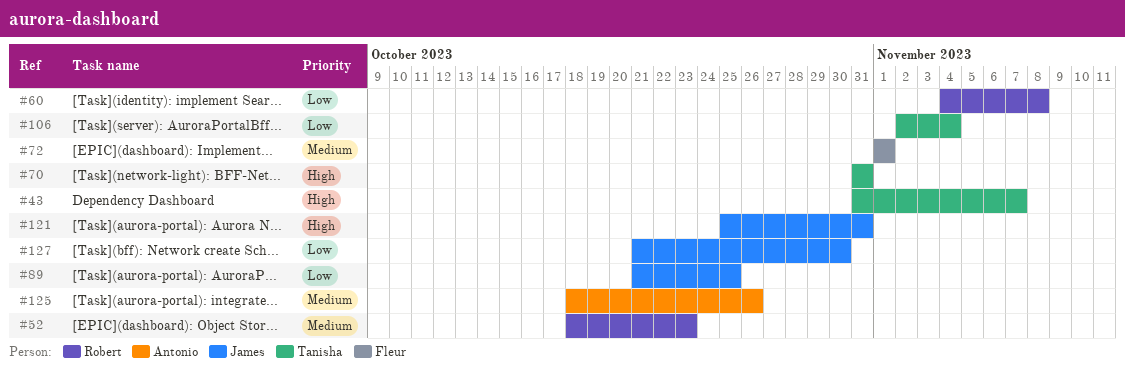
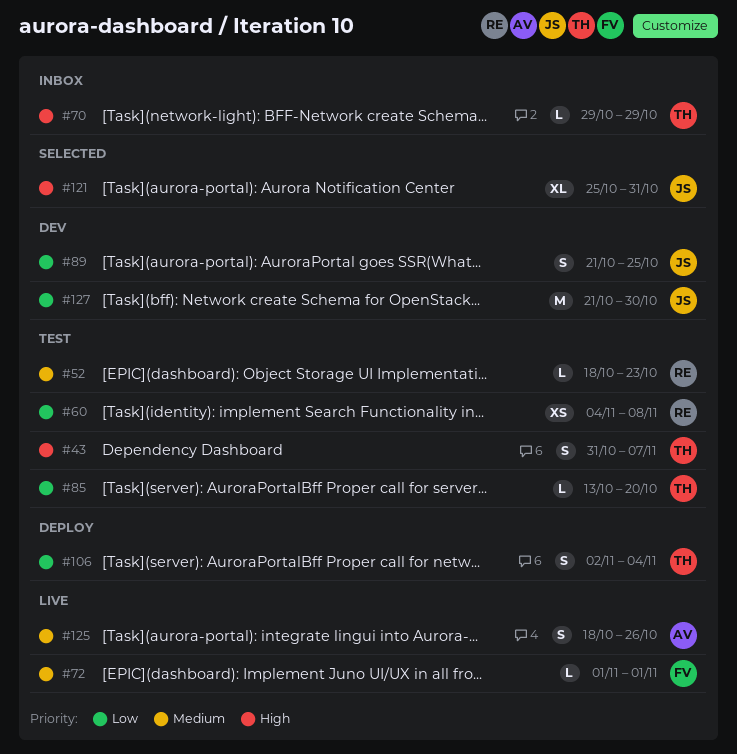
#70, start: Oct 31 -> Oct 29
#70, due: Oct 31 -> Oct 29
#85: none -> present

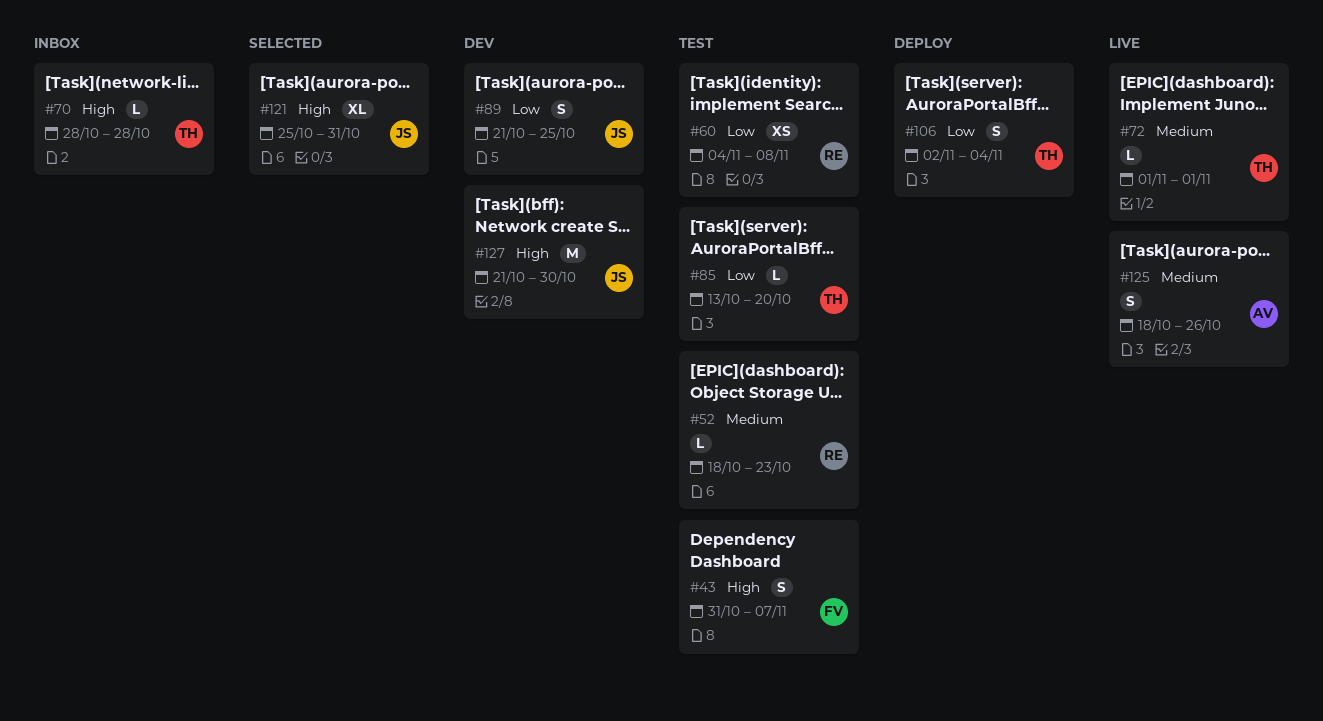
#43, owner: TH -> FV
#70, start: Oct 29 -> Oct 28
#70, due: Oct 29 -> Oct 28
#72, owner: FV -> TH
#127, priority: Low -> High

